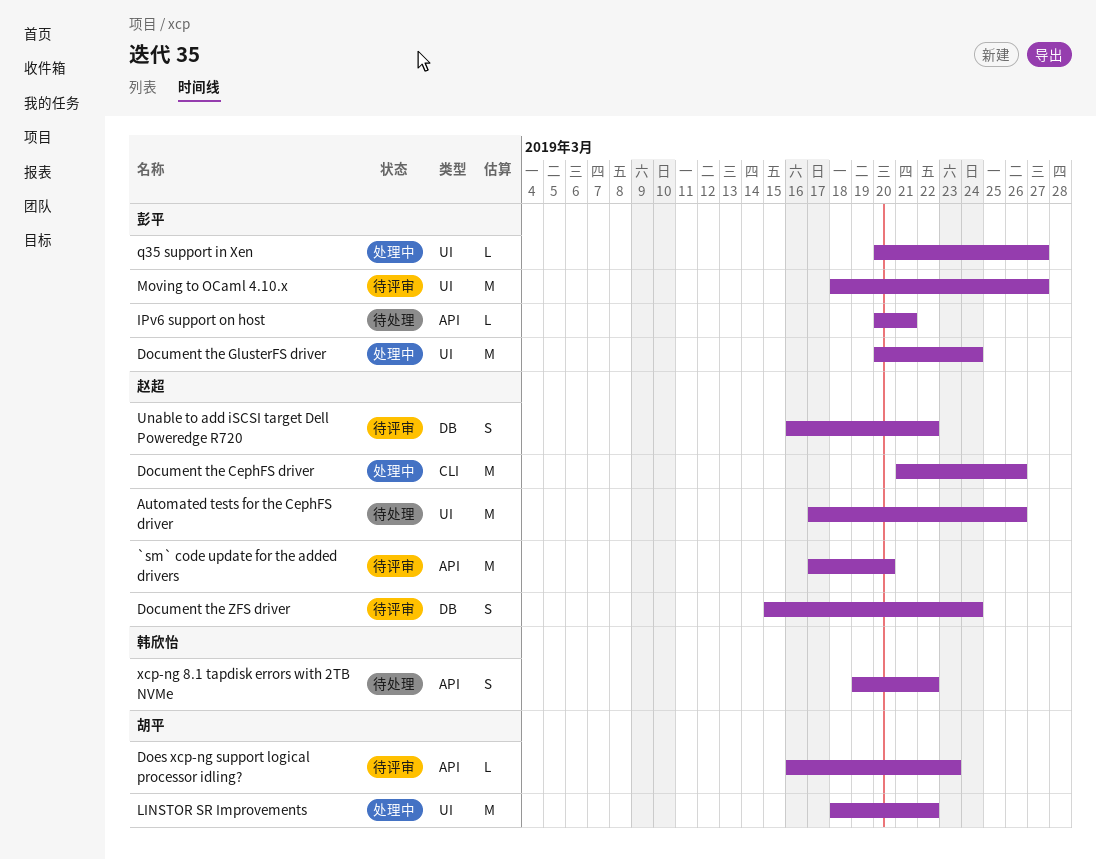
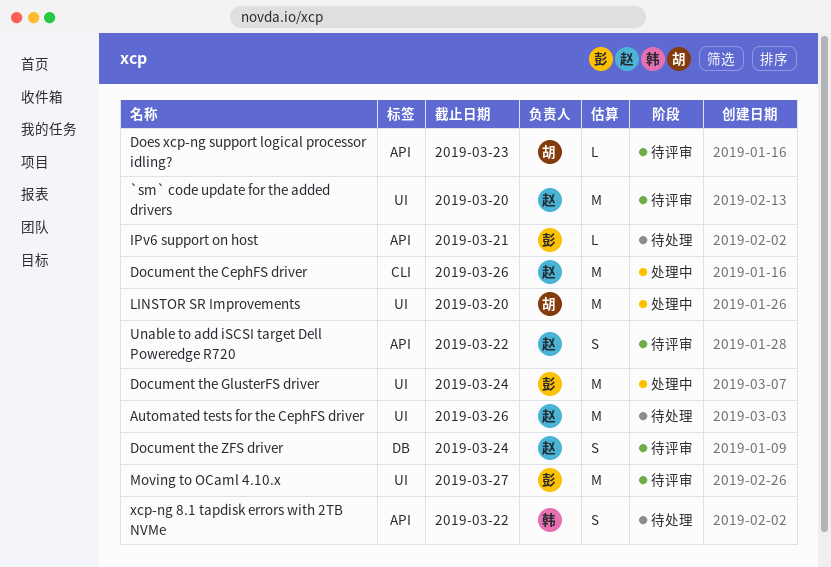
`sm` code update for the added drivers, label: API -> UI
LINSTOR SR Improvements, due: Mar 22 -> Mar 20
q35 support in Xen: present -> none
Unable to add iSCSI target Dell Poweredge R720, label: DB -> API

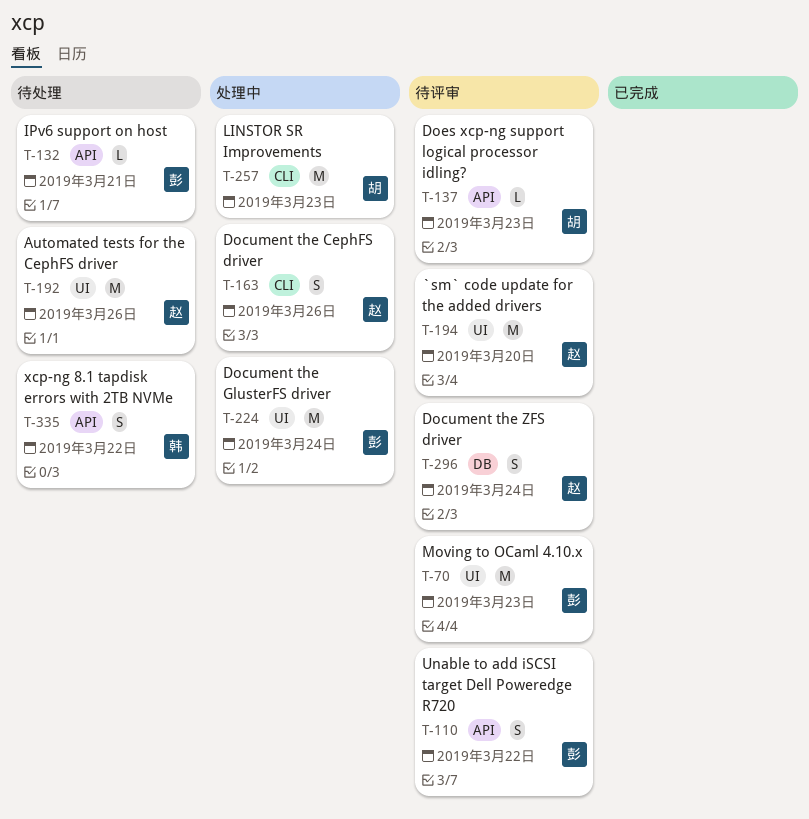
Document the CephFS driver, estimate: M -> S
LINSTOR SR Improvements, label: UI -> CLI
LINSTOR SR Improvements, due: Mar 20 -> Mar 23
Moving to OCaml 4.10.x, due: Mar 27 -> Mar 23
Unable to add iSCSI target Dell Poweredge R720, owner: 赵 -> 彭

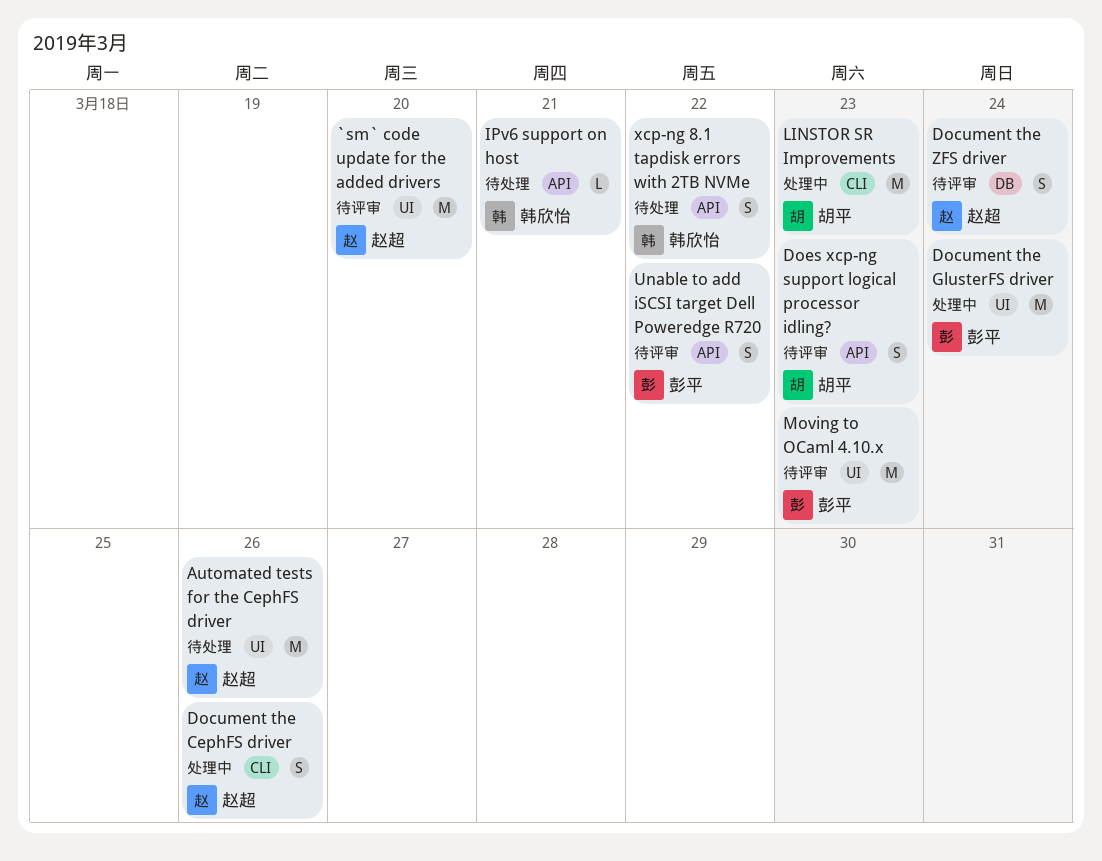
Does xcp-ng support logical processor idling?, estimate: L -> S
IPv6 support on host, owner: 彭平 -> 韩欣怡

